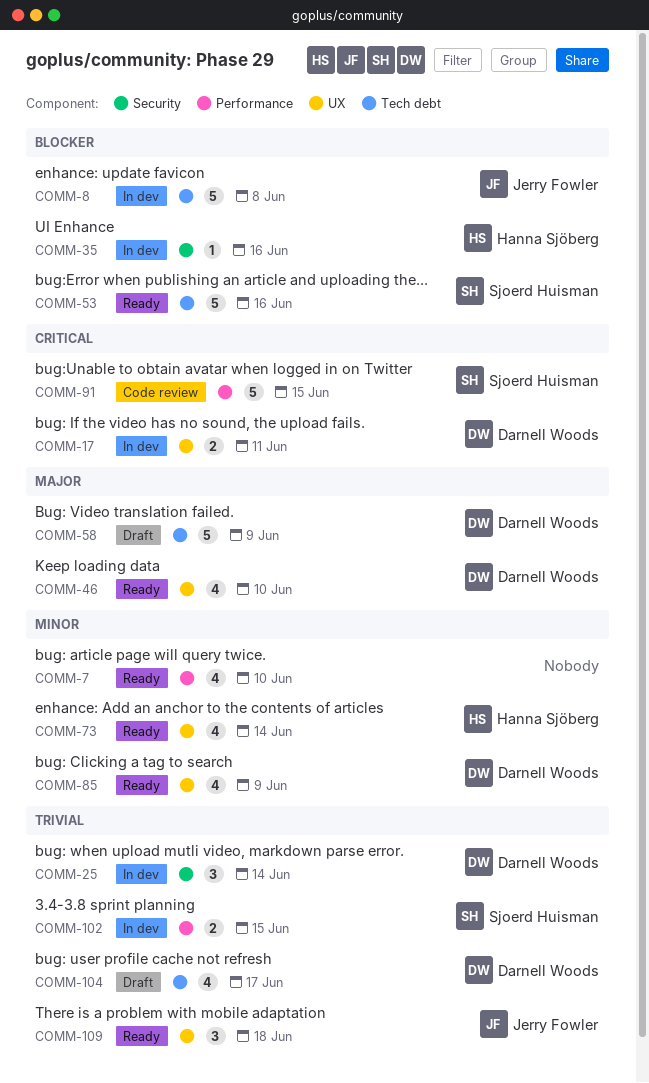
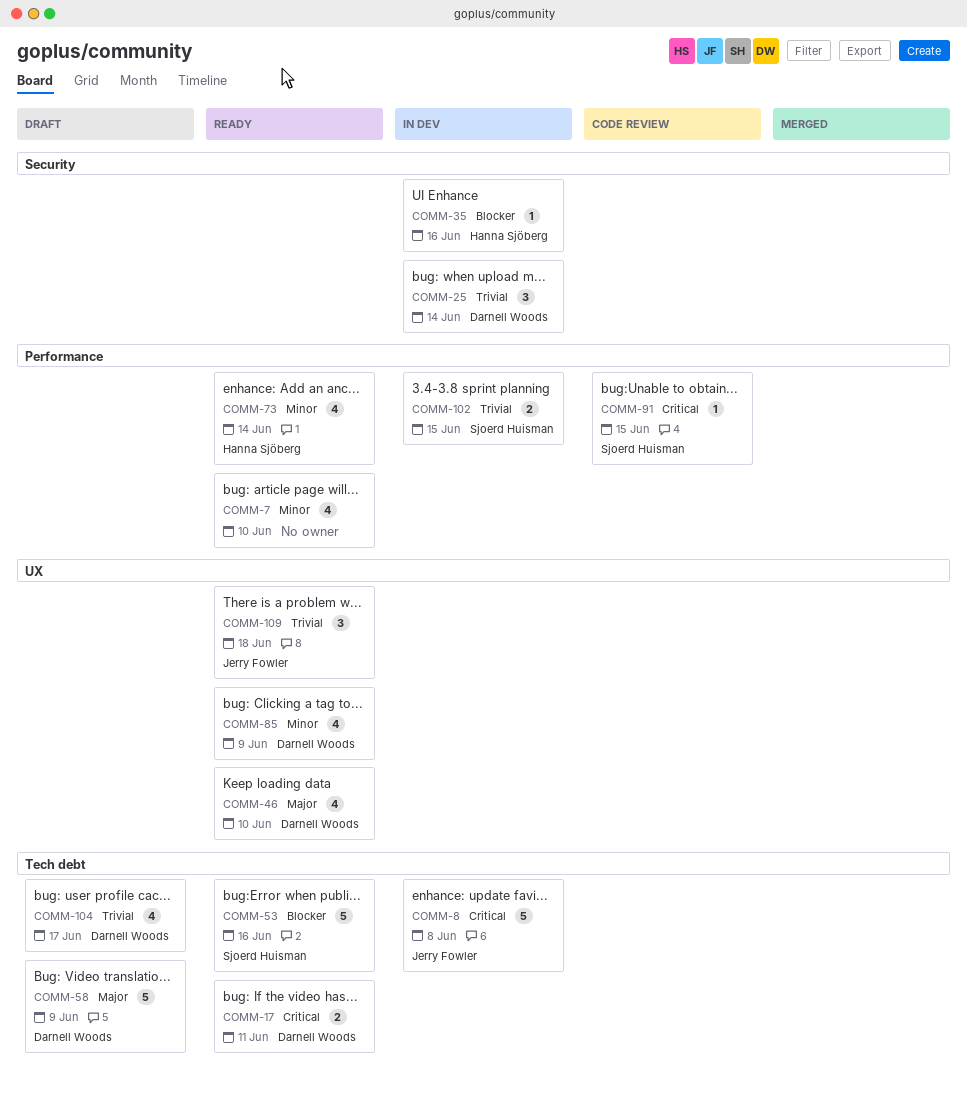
COMM-8, priority: Blocker -> Critical
COMM-17, status: In dev -> Ready
COMM-17, label: UX -> Tech debt
COMM-73, label: UX -> Performance
COMM-91, estimate: 5 -> 1

